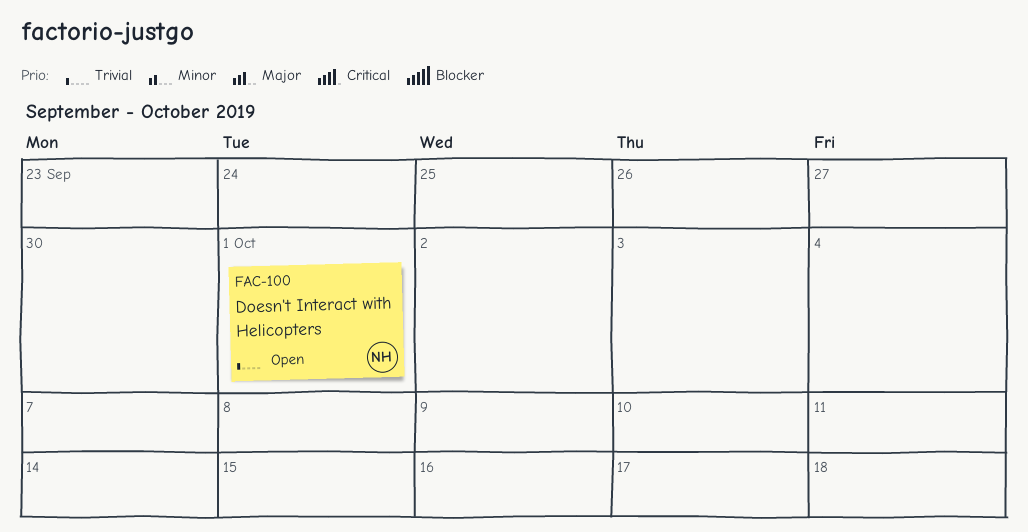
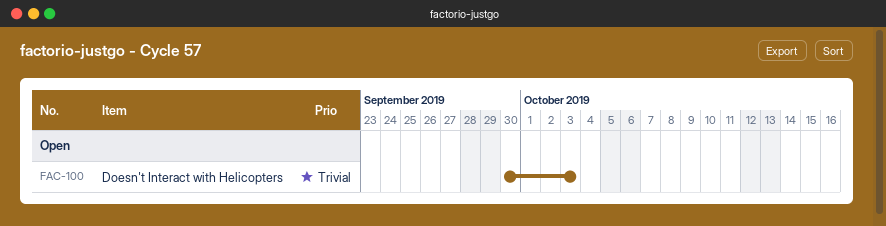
FAC-100, due: Oct 1 -> Oct 3

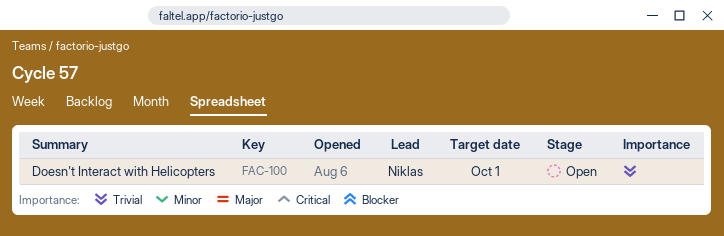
FAC-100, due: Oct 3 -> Oct 1

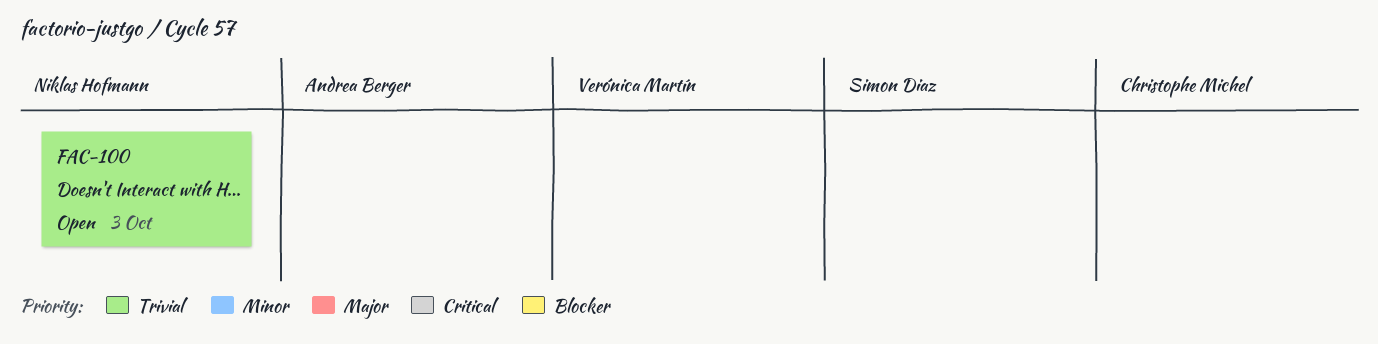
FAC-100, due: Oct 1 -> Oct 3

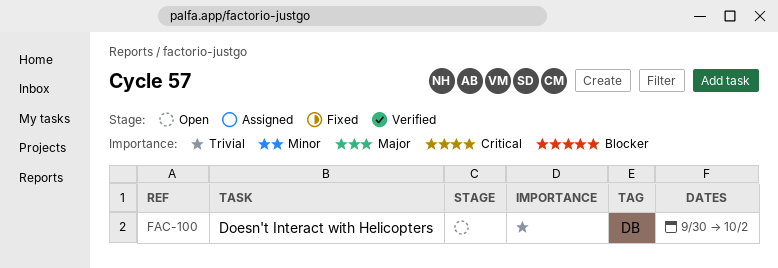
FAC-100, due: Oct 3 -> Oct 2

